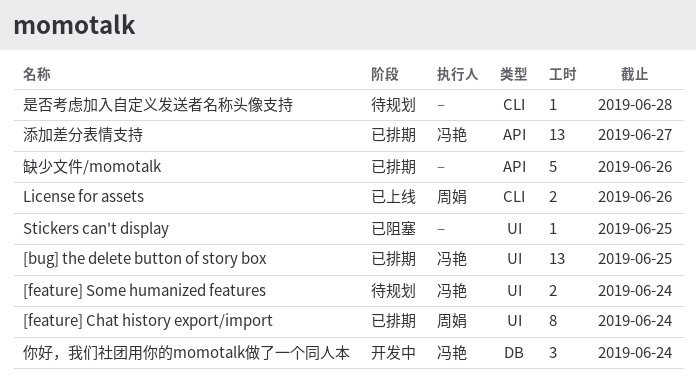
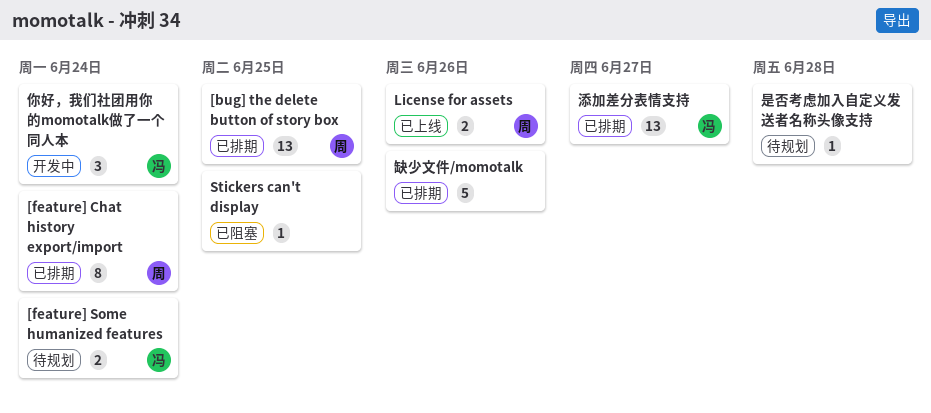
[bug] the delete button of story box, owner: 冯艳 -> 周娟

